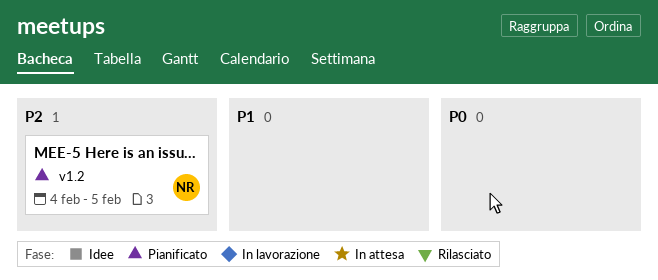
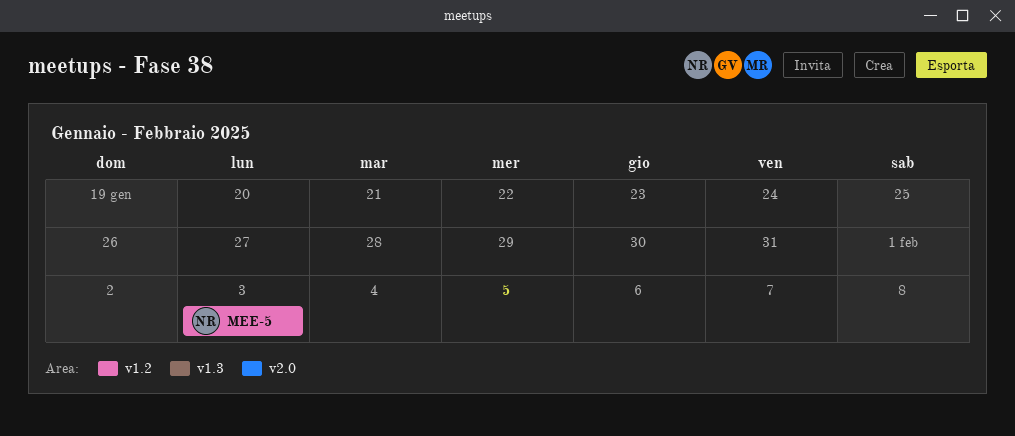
MEE-5, start: Feb 4 -> Feb 3
MEE-5, due: Feb 5 -> Feb 3

